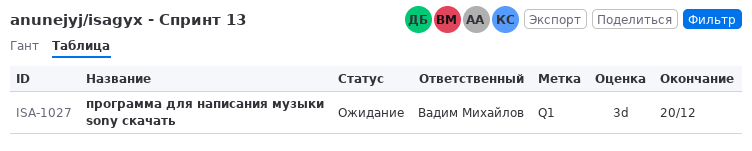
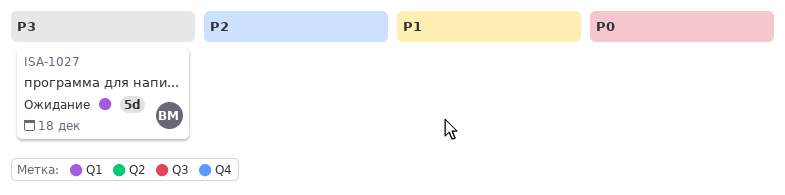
ISA-1027, estimate: 3d -> 5d
ISA-1027, due: Dec 20 -> Dec 18

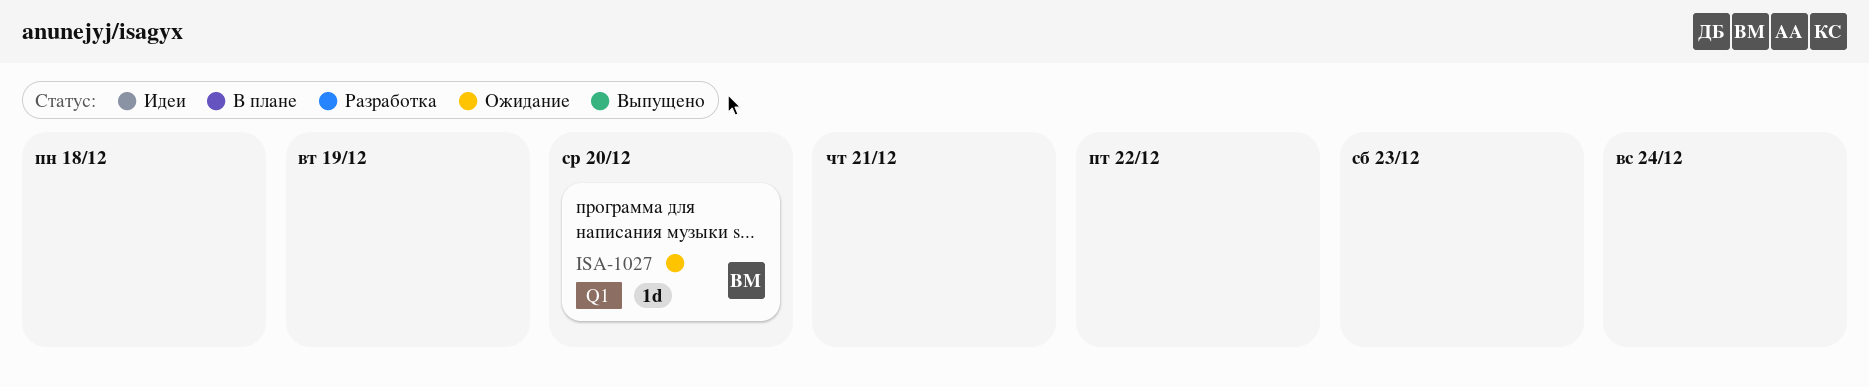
ISA-1027, estimate: 5d -> 1d
ISA-1027, due: Dec 18 -> Dec 20

